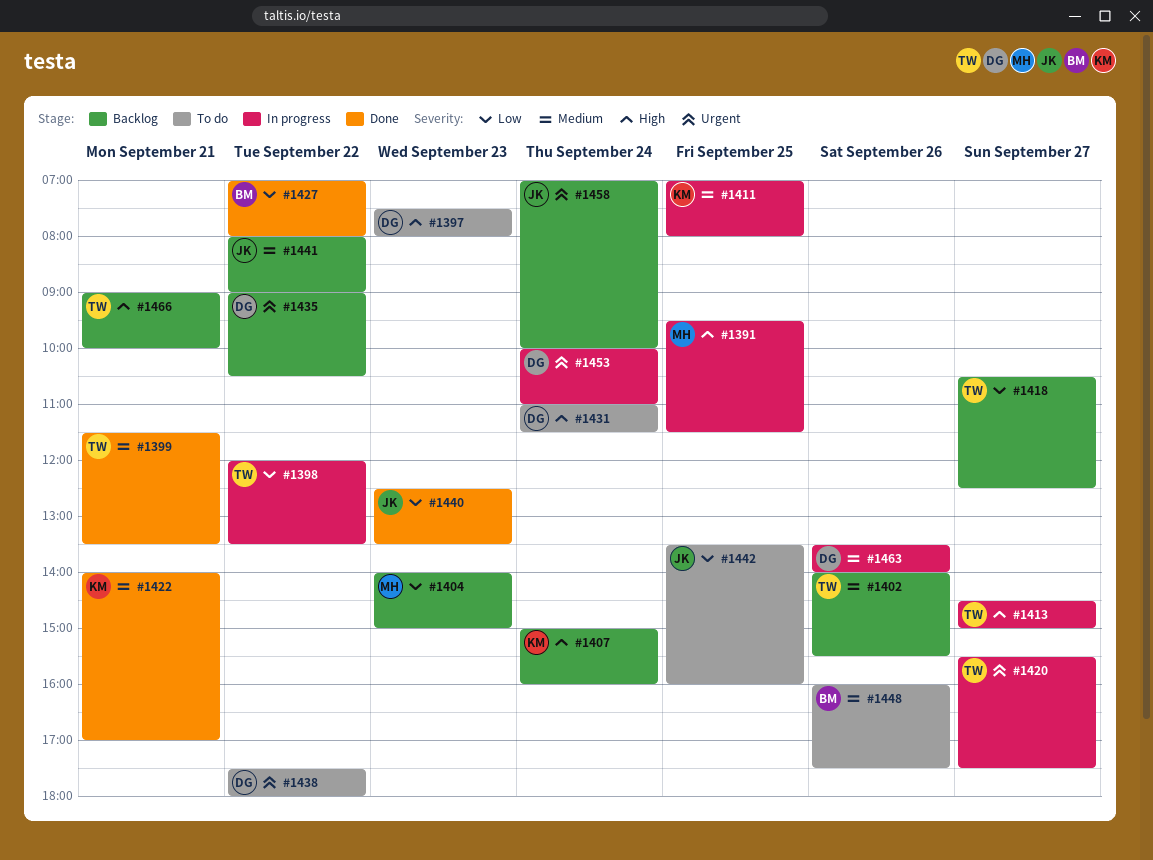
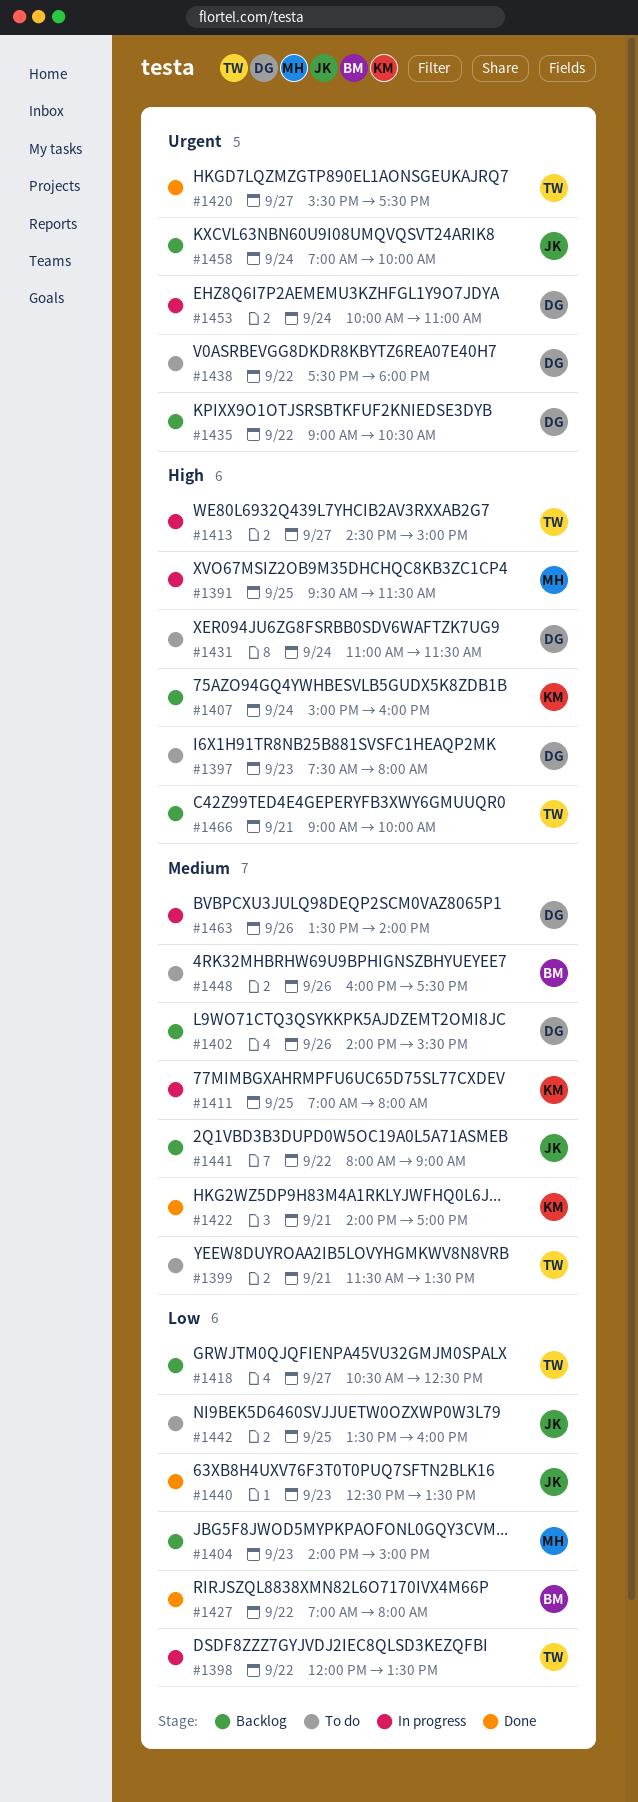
#1399, status: Done -> To do
#1402, owner: TW -> DG
#1420, status: In progress -> Done

